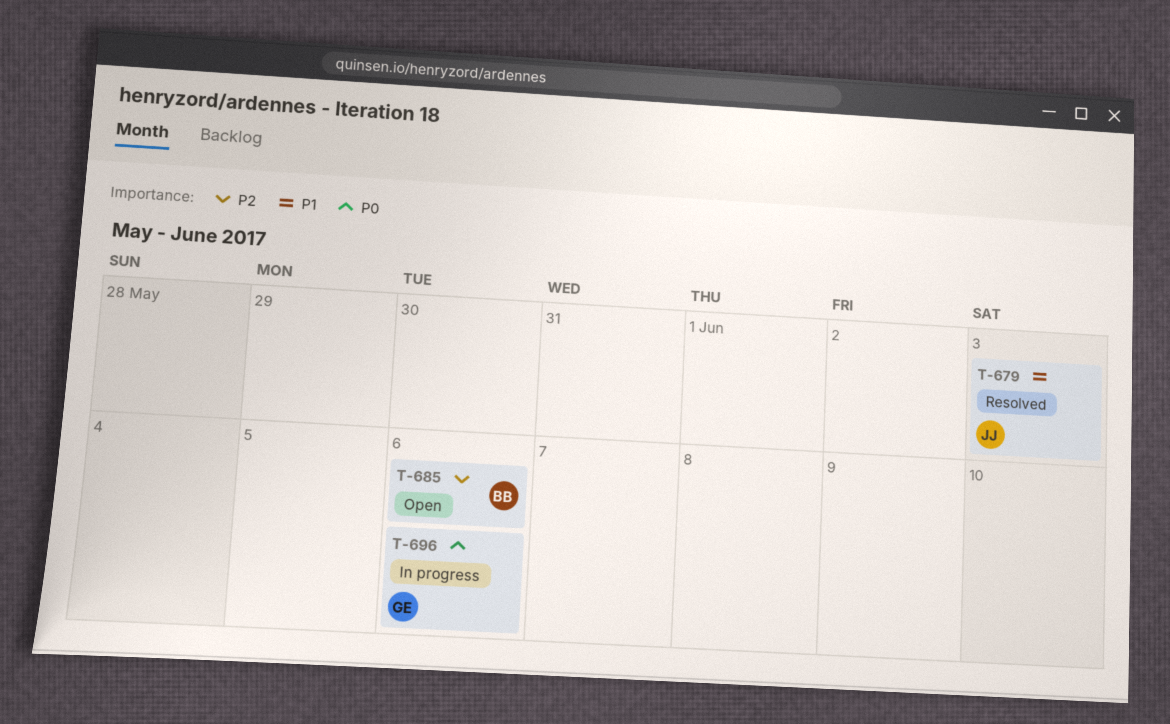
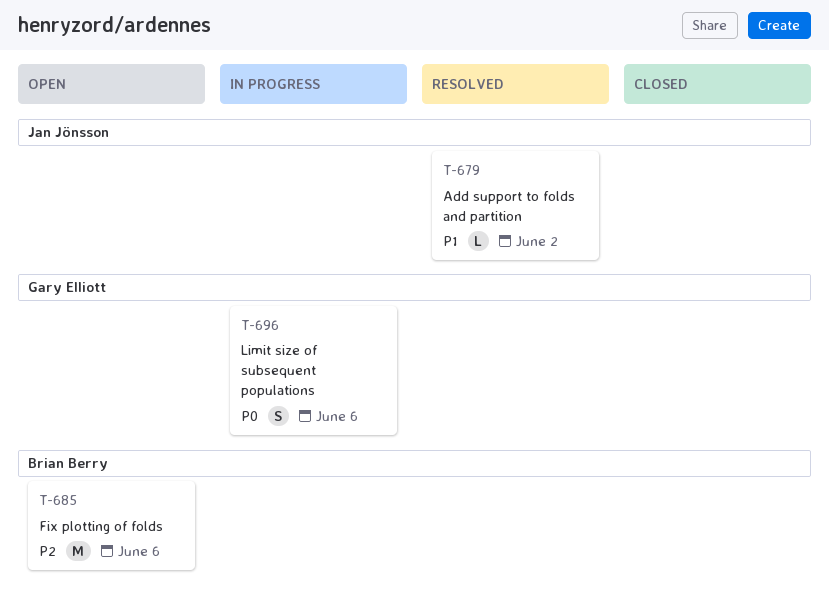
T-679, due: Jun 3 -> Jun 2

